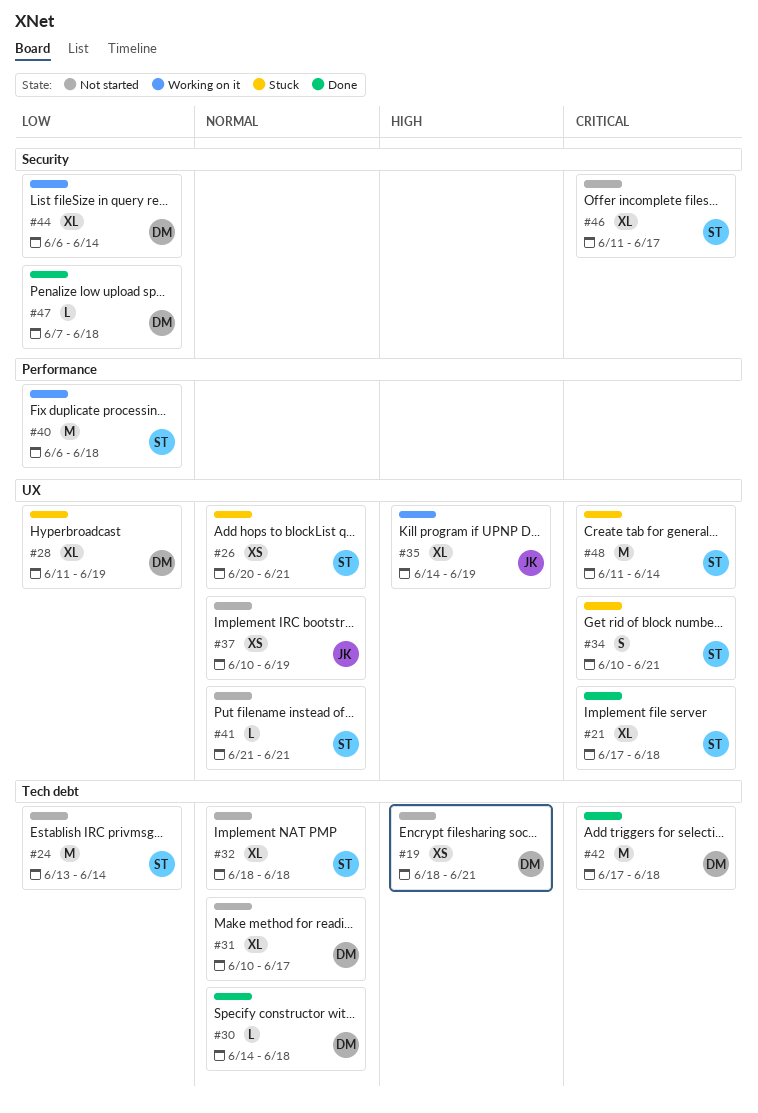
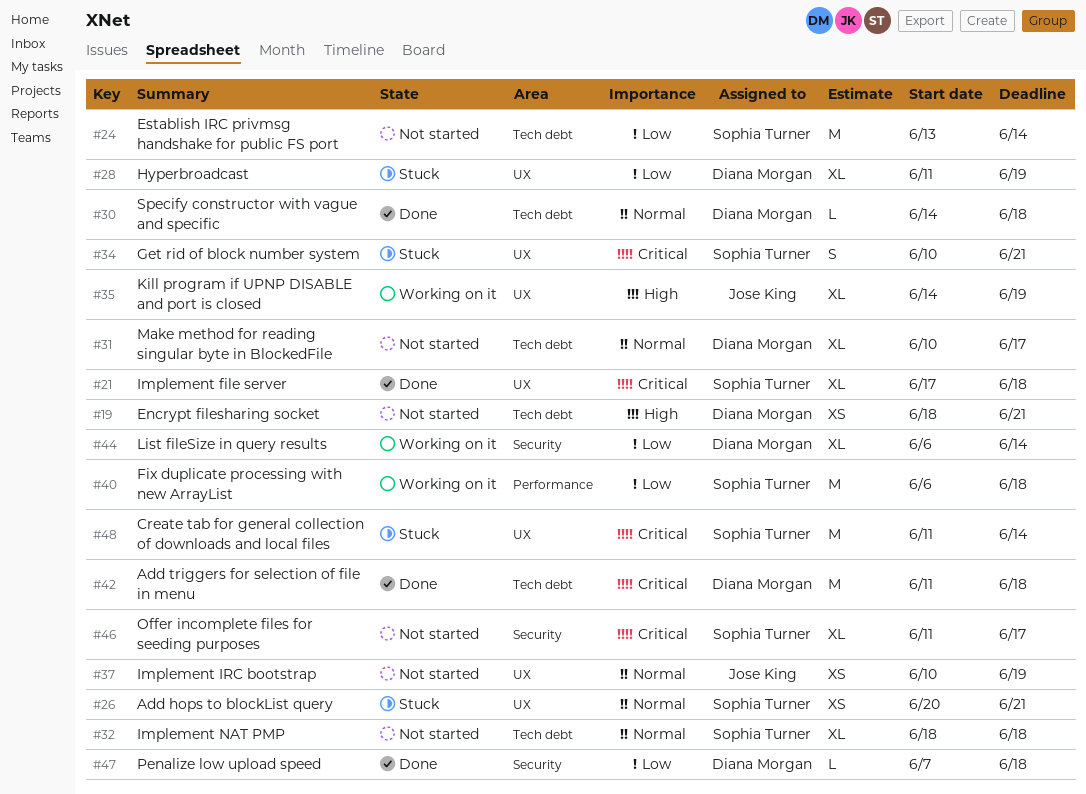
#41: present -> none
#42, start: Jun 17 -> Jun 11

